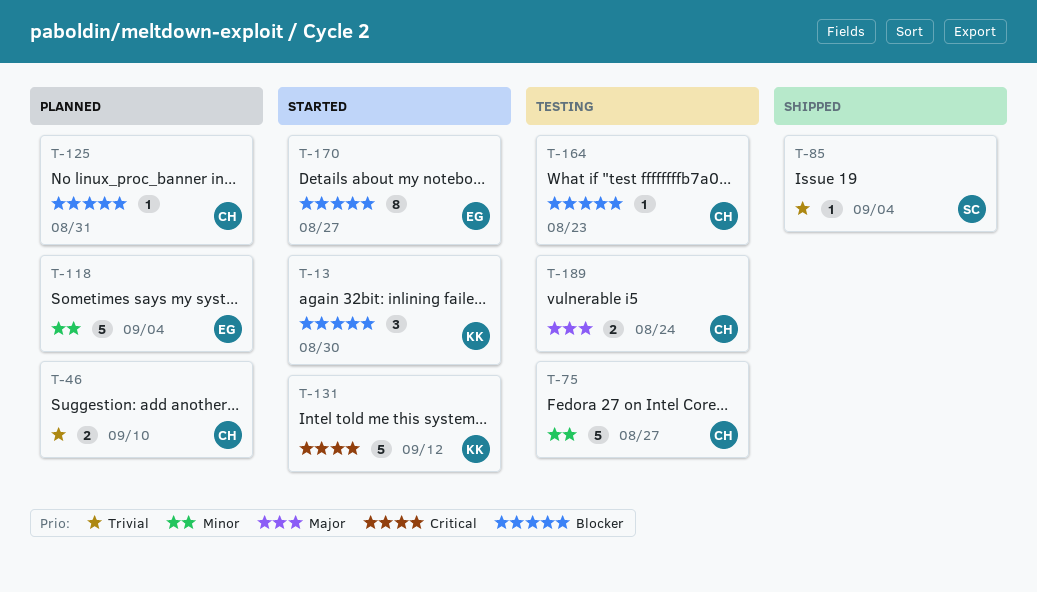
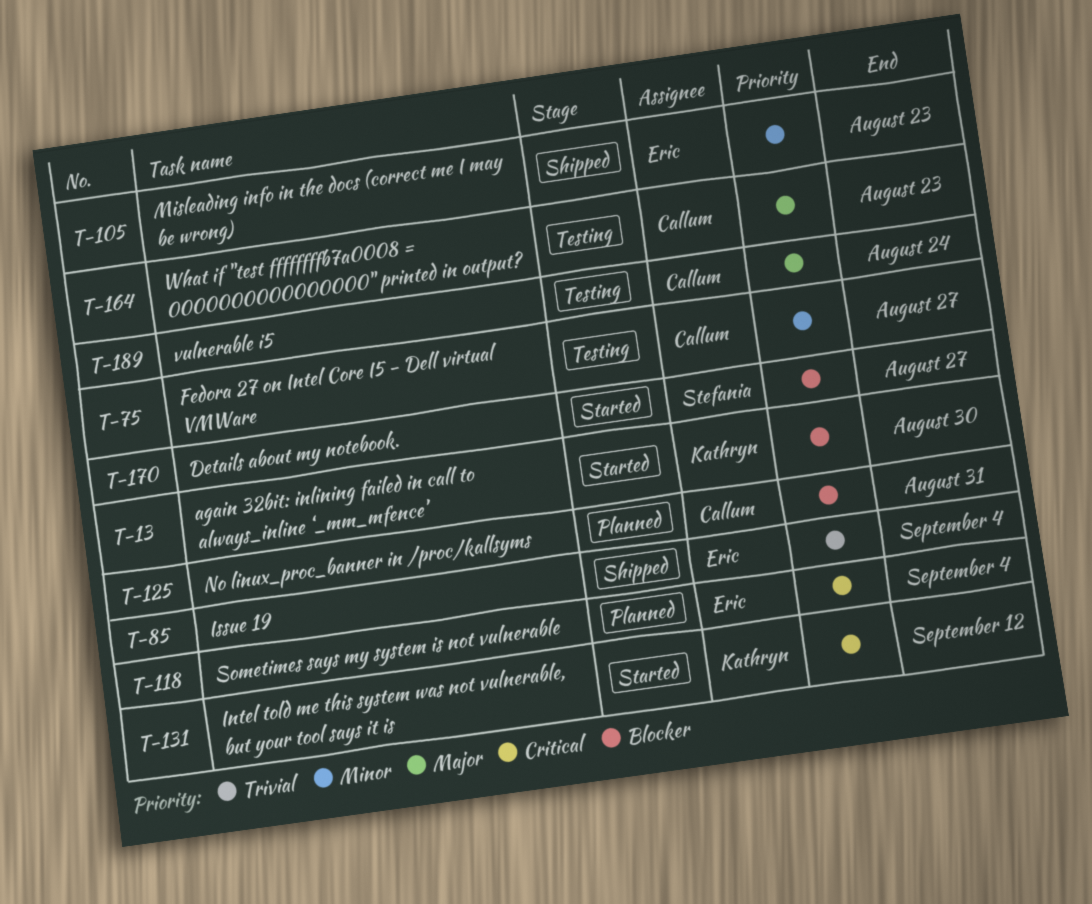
T-46: present -> none
T-85, owner: Stefania -> Eric
T-105: none -> present
T-118, priority: Minor -> Critical
T-164, priority: Blocker -> Major
T-170, owner: Eric -> Stefania

